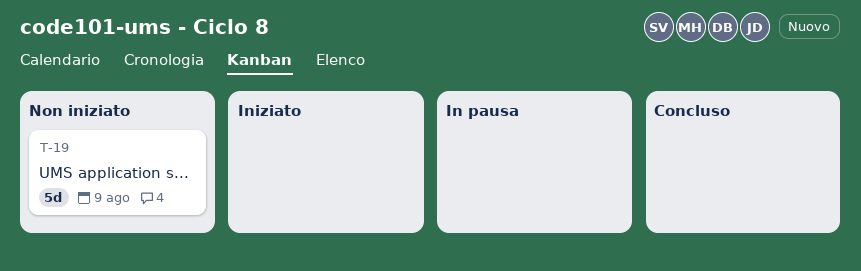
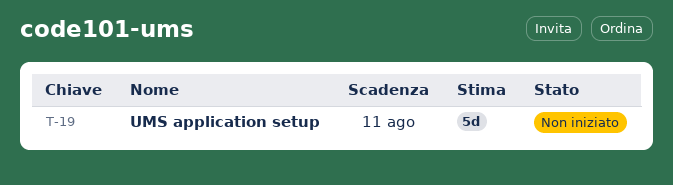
T-19, due: Aug 9 -> Aug 11

